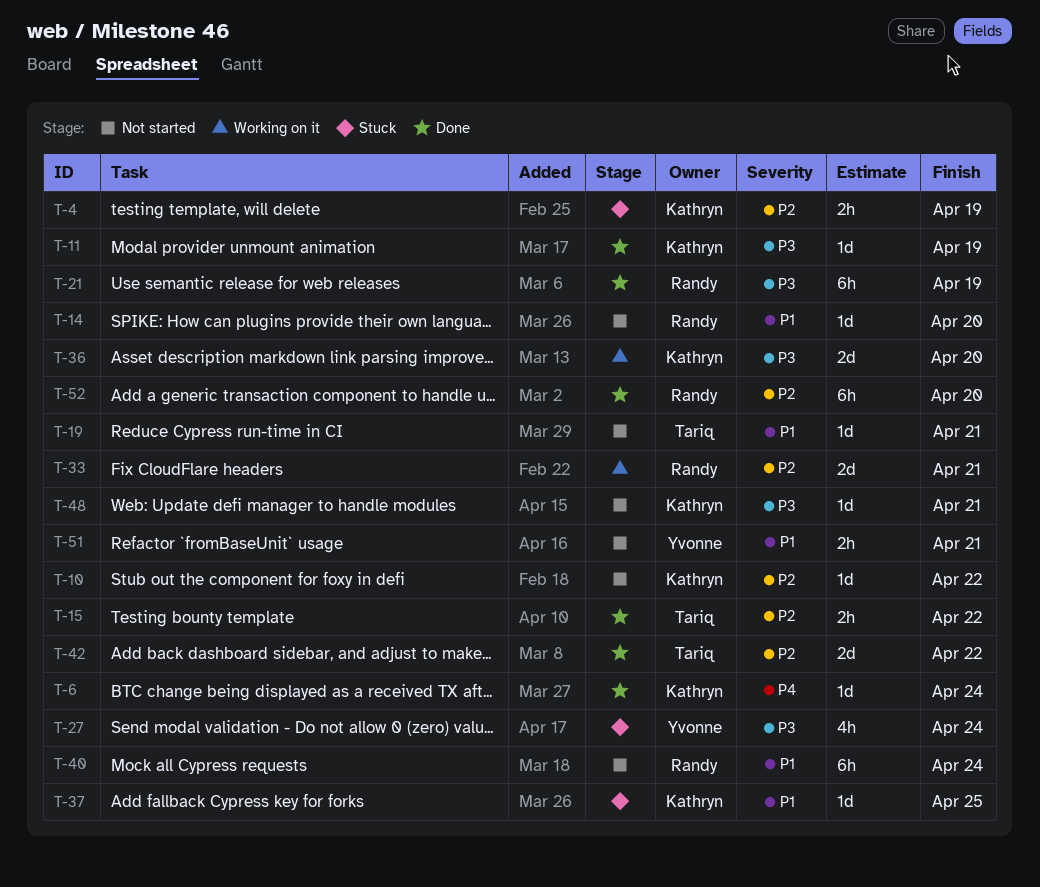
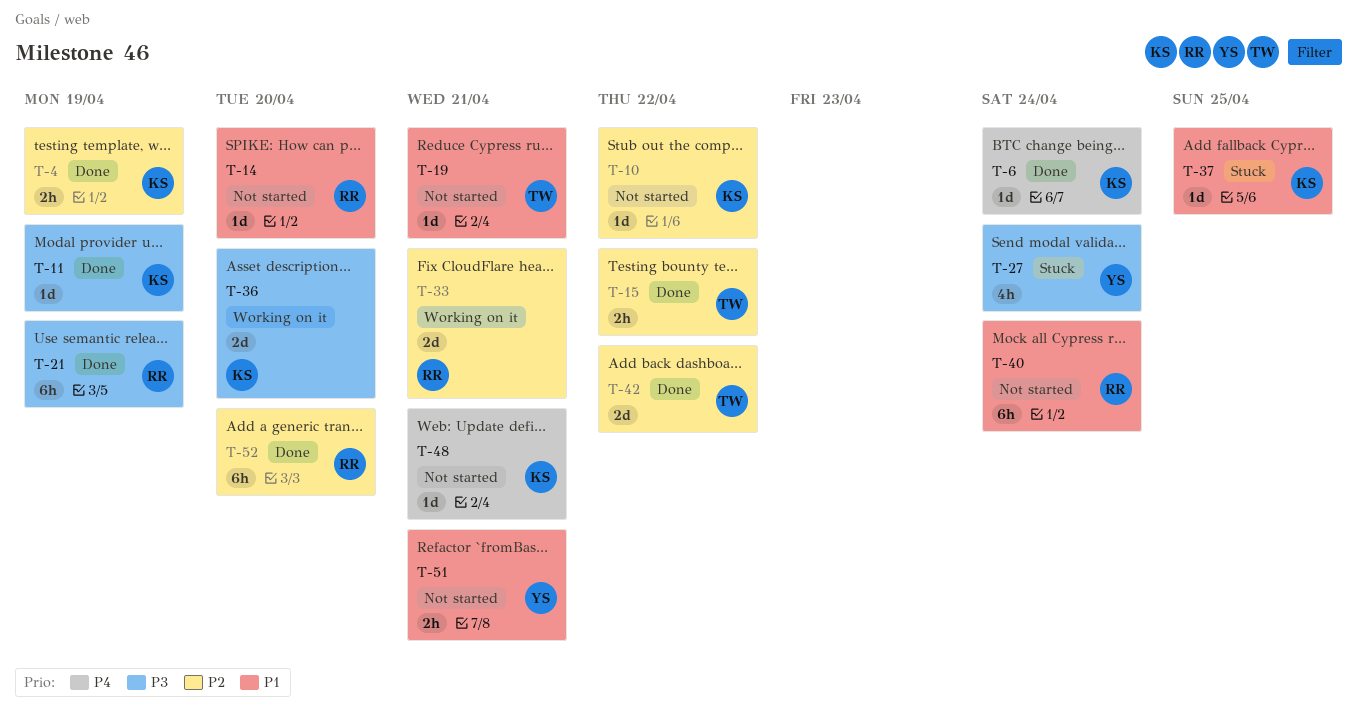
T-4, status: Stuck -> Done
T-48, priority: P3 -> P4

